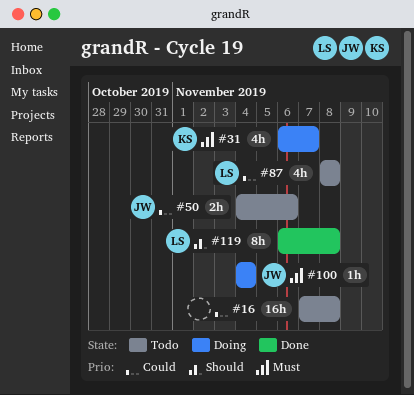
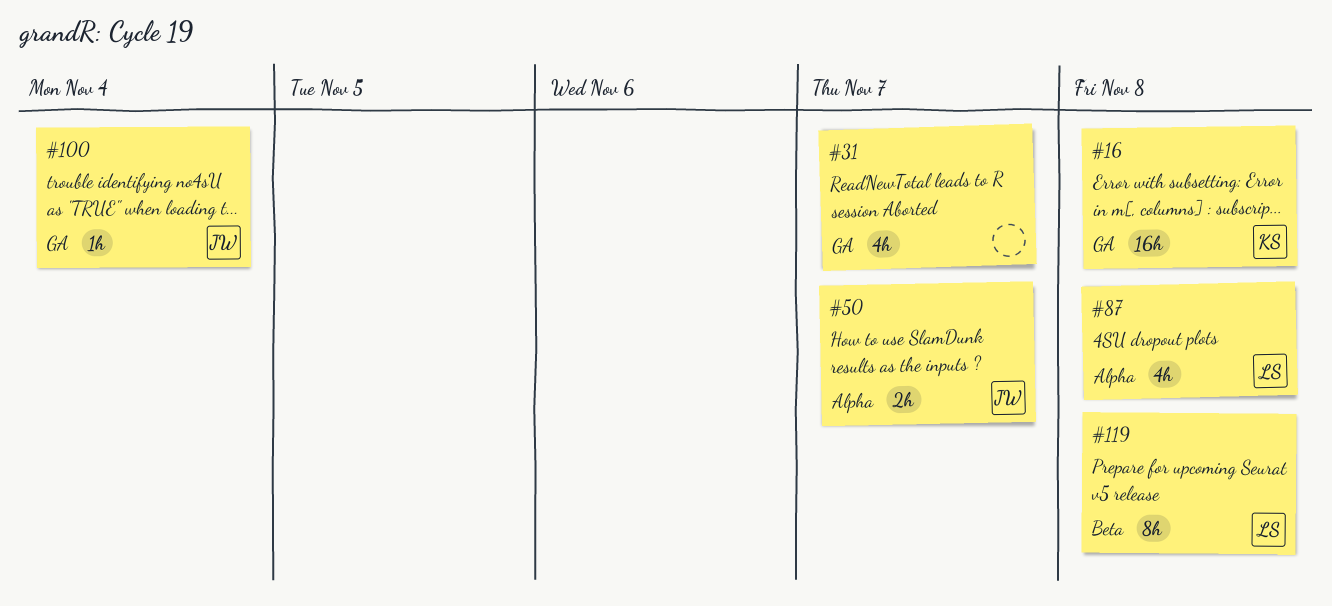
#16, owner: none -> KS
#31, owner: KS -> none
#50, due: Nov 6 -> Nov 7

